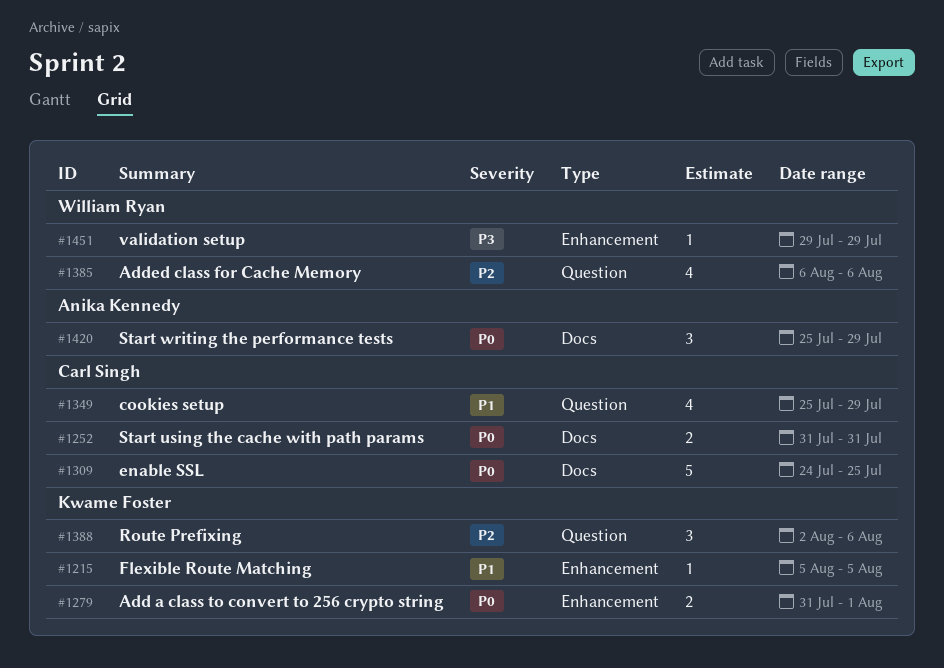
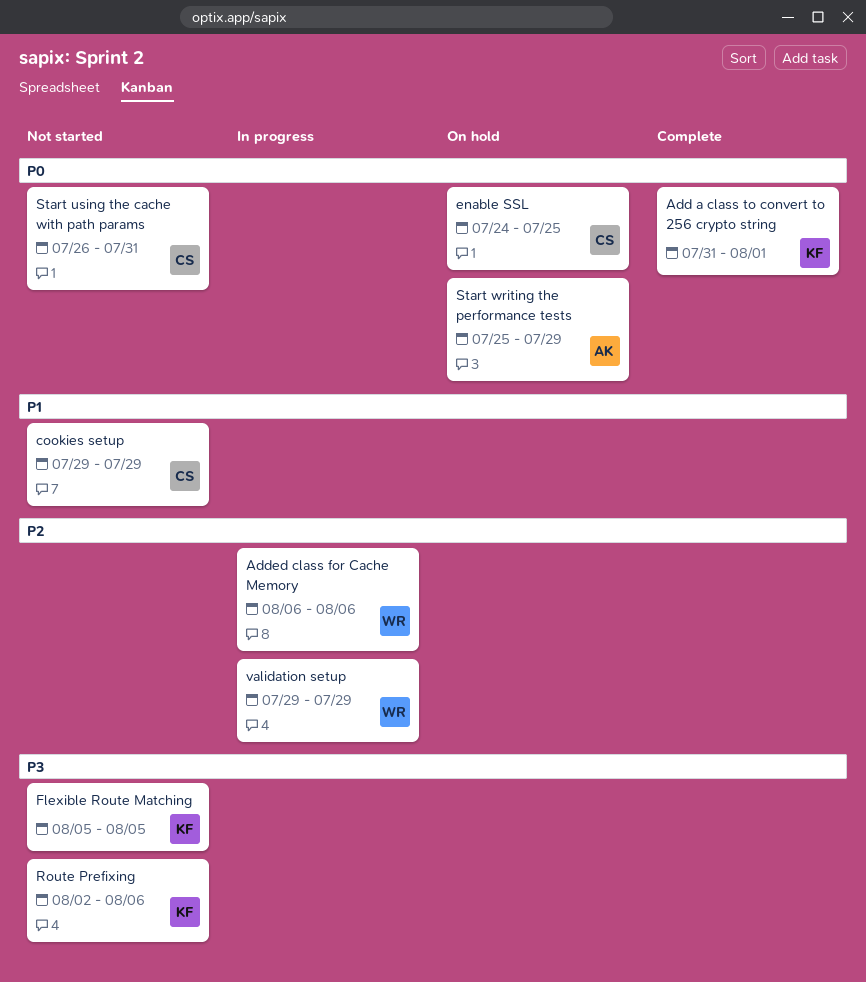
cookies setup, start: Jul 25 -> Jul 29
Flexible Route Matching, priority: P1 -> P3
Route Prefixing, priority: P2 -> P3
Start using the cache with path params, start: Jul 31 -> Jul 26
validation setup, priority: P3 -> P2

